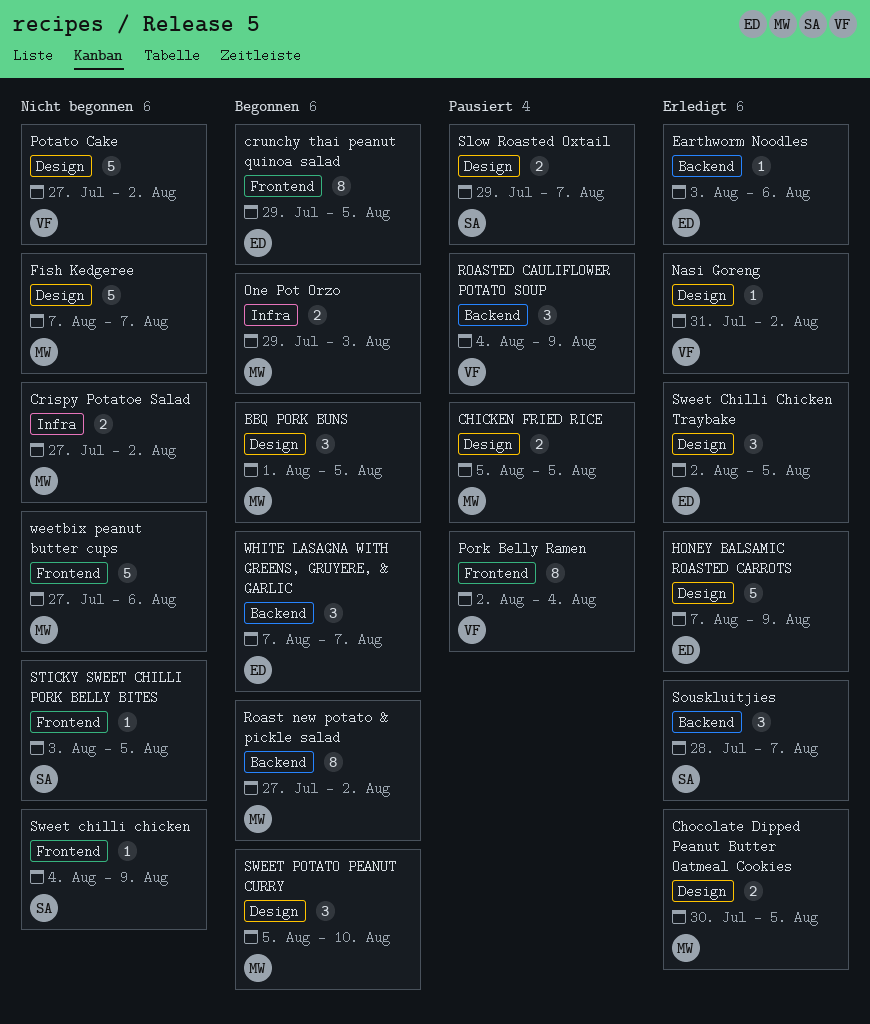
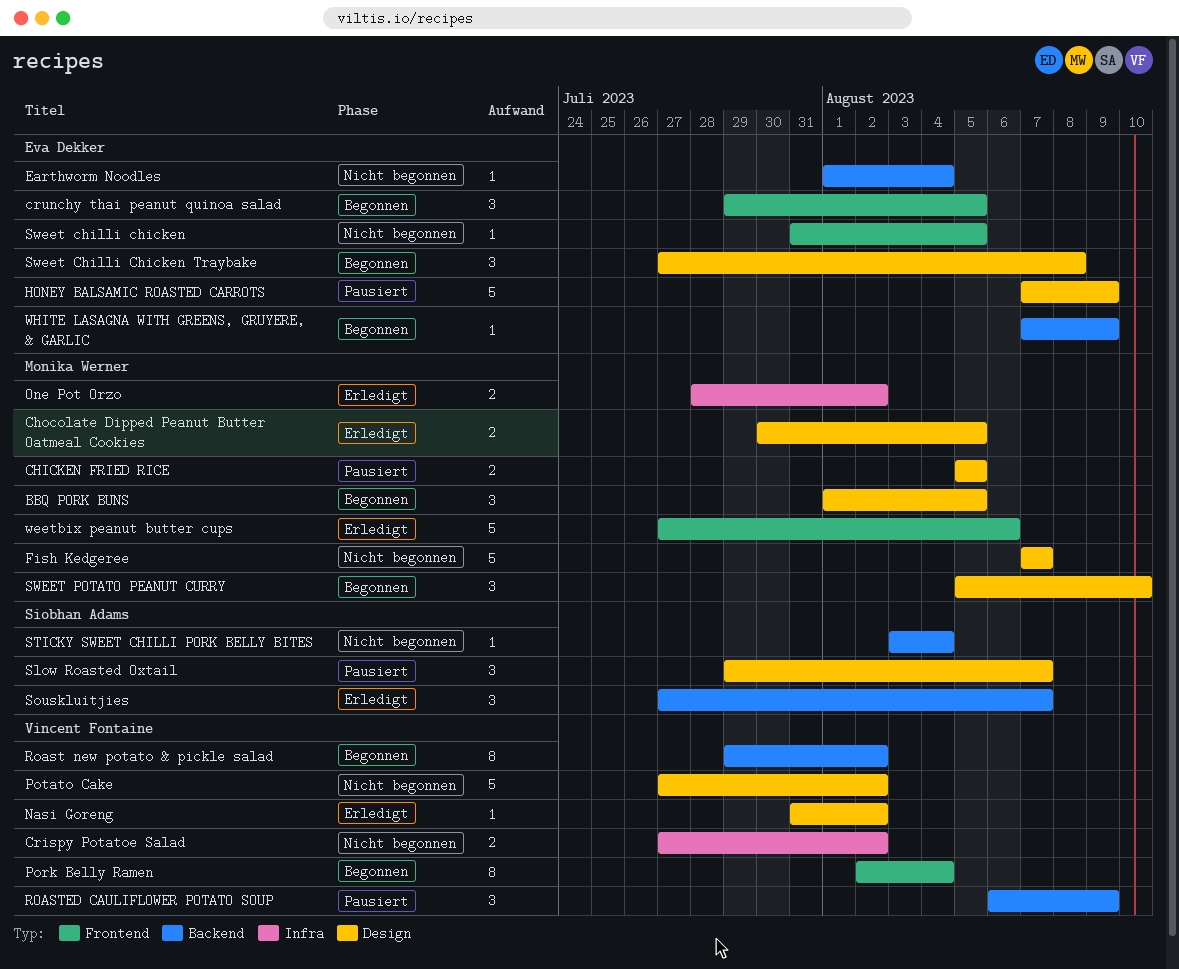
Crispy Potatoe Salad, owner: Monika Werner -> Vincent Fontaine
crunchy thai peanut quinoa salad, estimate: 8 -> 3
Earthworm Noodles, status: Erledigt -> Nicht begonnen
Earthworm Noodles, start: Aug 3 -> Aug 1
Earthworm Noodles, due: Aug 6 -> Aug 4
HONEY BALSAMIC ROASTED CARROTS, status: Erledigt -> Pausiert
One Pot Orzo, status: Begonnen -> Erledigt
One Pot Orzo, start: Jul 29 -> Jul 28
One Pot Orzo, due: Aug 3 -> Aug 2
Pork Belly Ramen, status: Pausiert -> Begonnen
Roast new potato & pickle salad, owner: Monika Werner -> Vincent Fontaine
Roast new potato & pickle salad, start: Jul 27 -> Jul 29
ROASTED CAULIFLOWER POTATO SOUP, start: Aug 4 -> Aug 6
Slow Roasted Oxtail, estimate: 2 -> 3
Souskluitjies, start: Jul 28 -> Jul 27
STICKY SWEET CHILLI PORK BELLY BITES, label: Frontend -> Backend
STICKY SWEET CHILLI PORK BELLY BITES, due: Aug 5 -> Aug 4
Sweet chilli chicken, owner: Siobhan Adams -> Eva Dekker
Sweet chilli chicken, start: Aug 4 -> Jul 31
Sweet chilli chicken, due: Aug 9 -> Aug 5
Sweet Chilli Chicken Traybake, status: Erledigt -> Begonnen
Sweet Chilli Chicken Traybake, start: Aug 2 -> Jul 27
Sweet Chilli Chicken Traybake, due: Aug 5 -> Aug 8
weetbix peanut butter cups, status: Nicht begonnen -> Erledigt
WHITE LASAGNA WITH GREENS, GRUYERE, & GARLIC, estimate: 3 -> 1
WHITE LASAGNA WITH GREENS, GRUYERE, & GARLIC, due: Aug 7 -> Aug 9

